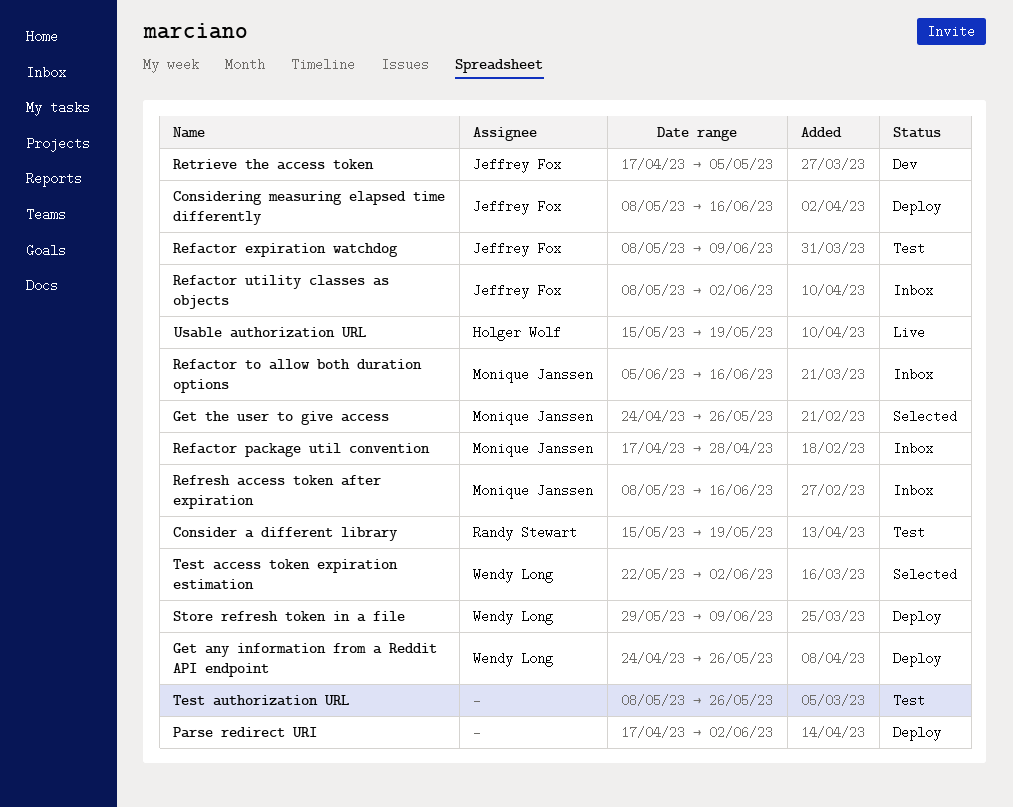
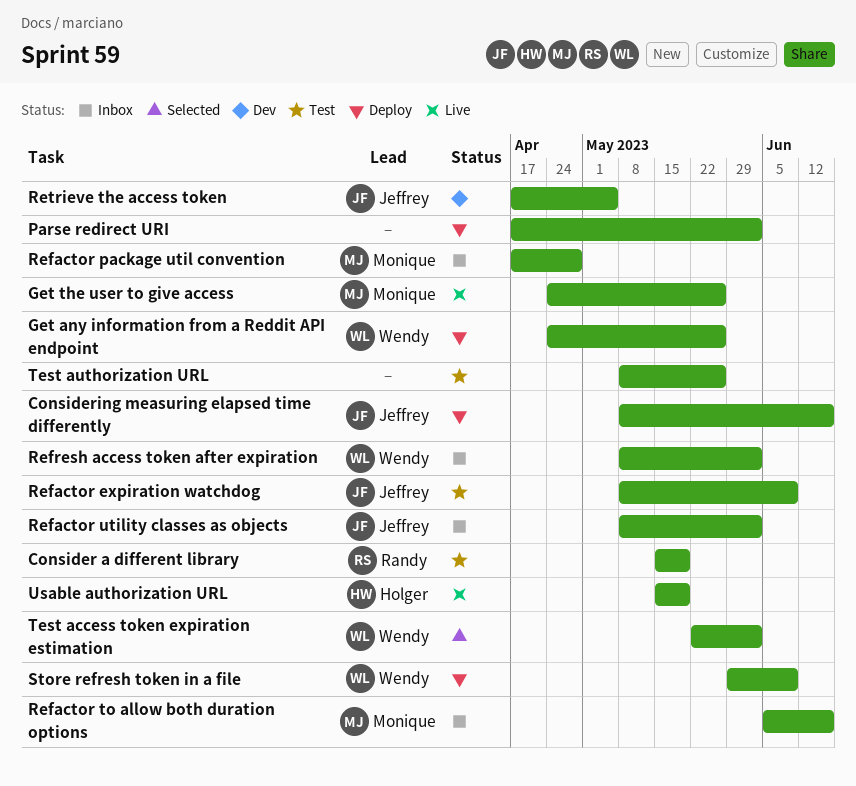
Get the user to give access, status: Selected -> Live
Refresh access token after expiration, owner: Monique Janssen -> Wendy Long
Refresh access token after expiration, due: Jun 16 -> Jun 2

